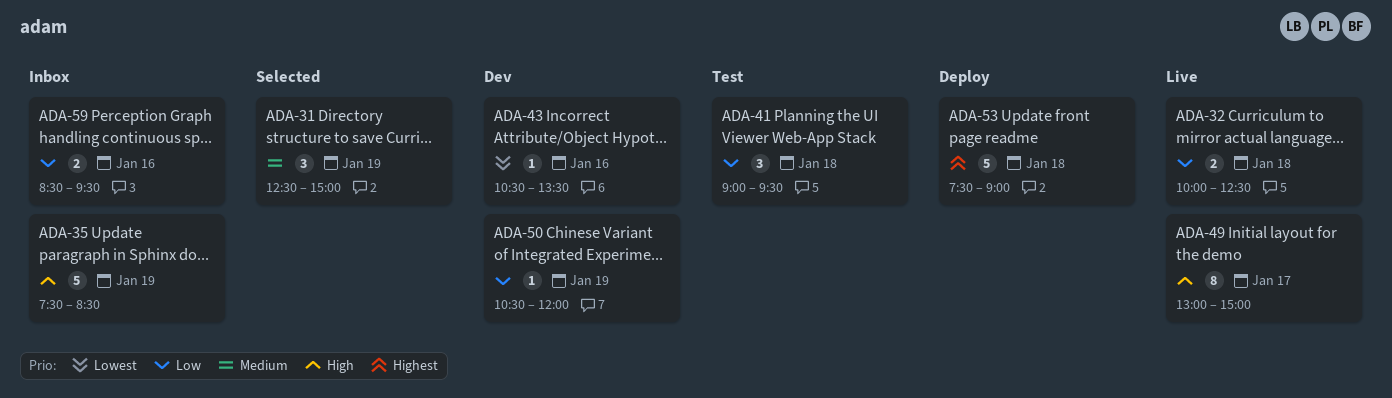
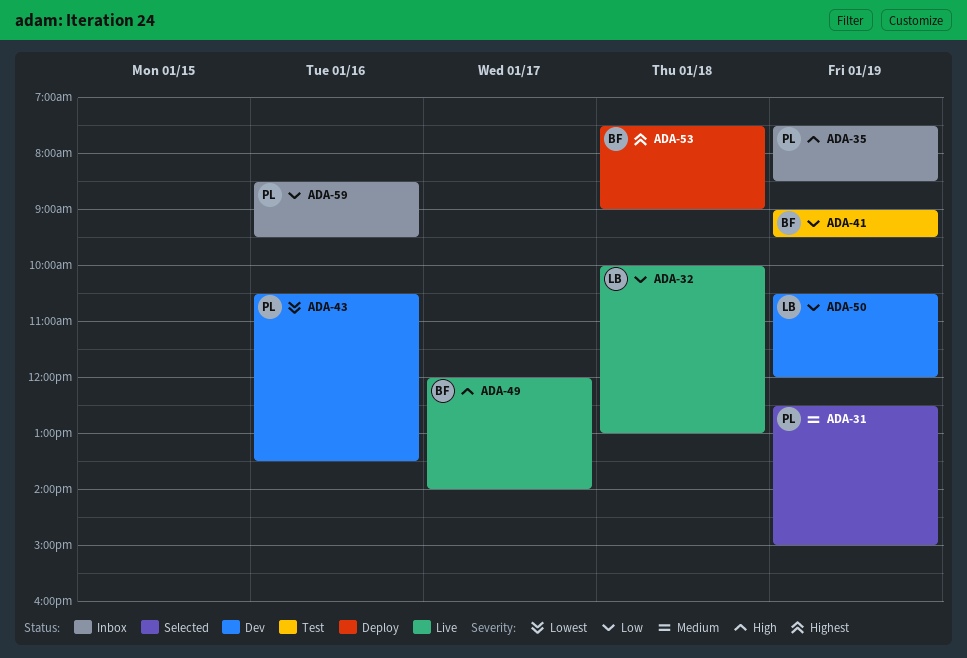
ADA-32, ends: 12:30 -> 13:00
ADA-41, day: Jan 18 -> Jan 19
ADA-49, begins: 13:00 -> 12:00
ADA-49, ends: 15:00 -> 14:00

